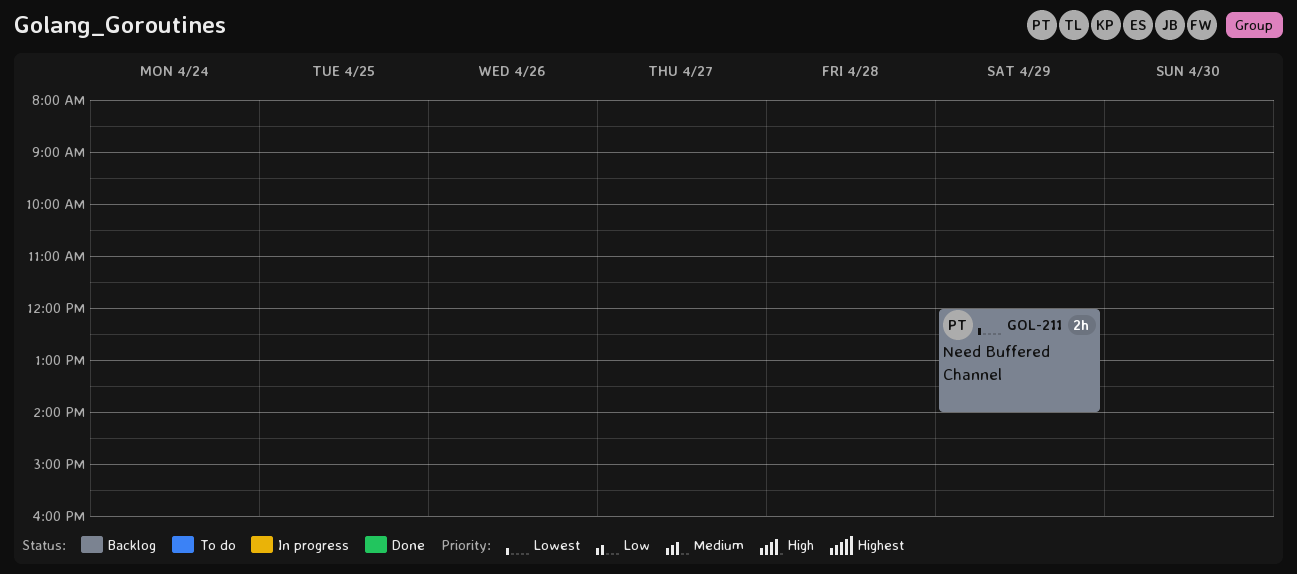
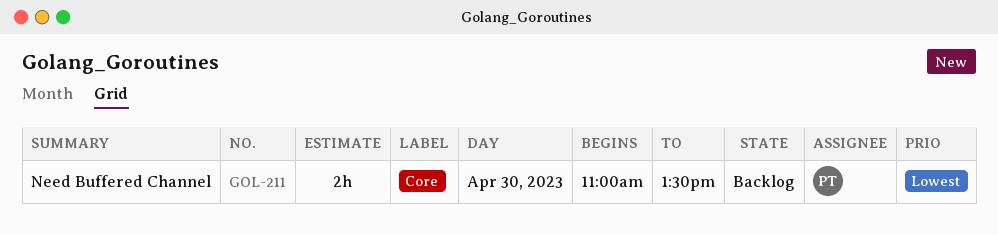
GOL-211, day: Apr 29 -> Apr 30
GOL-211, begins: 12:00 -> 11:00
GOL-211, ends: 14:00 -> 13:30

